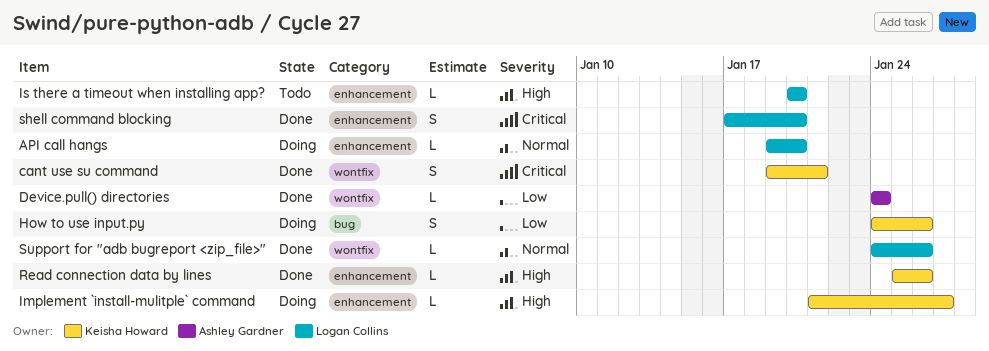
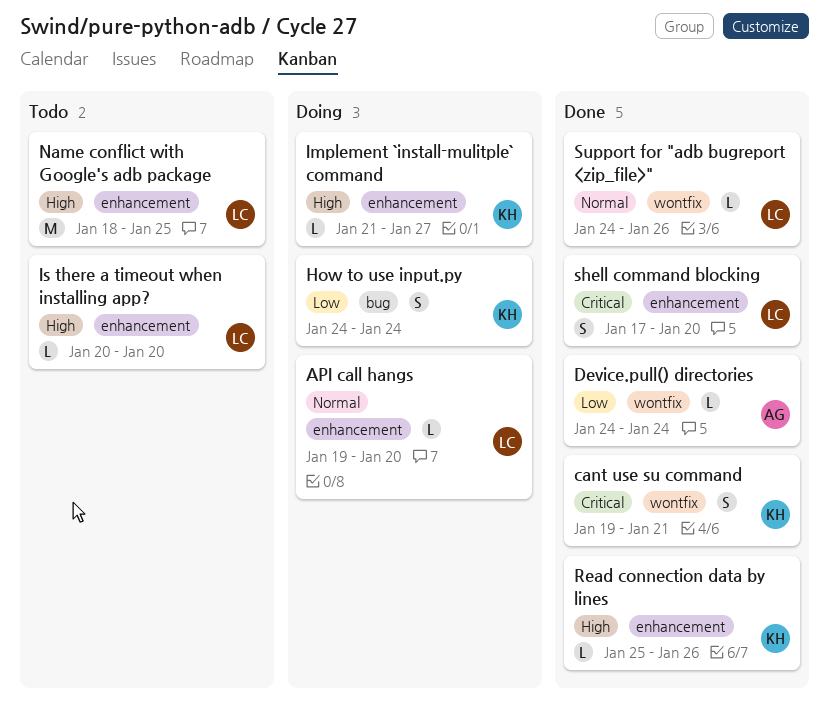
How to use input.py, due: Jan 26 -> Jan 24
Name conflict with Google's adb package: none -> present

